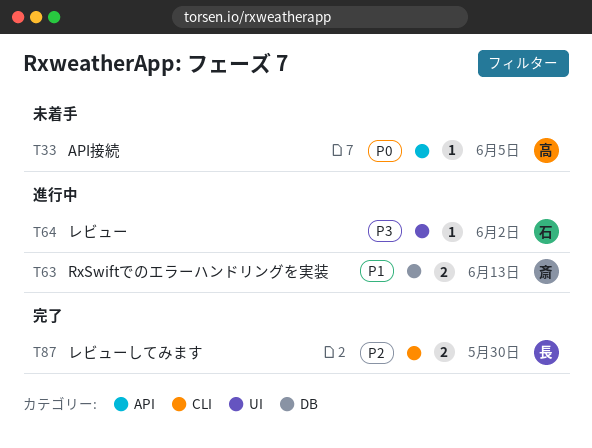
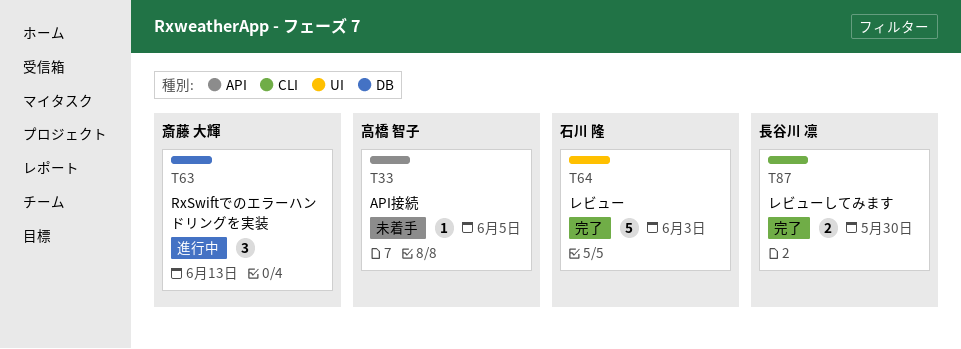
T63, estimate: 2 -> 3
T64, status: 進行中 -> 完了
T64, estimate: 1 -> 5
T64, due: Jun 2 -> Jun 3

